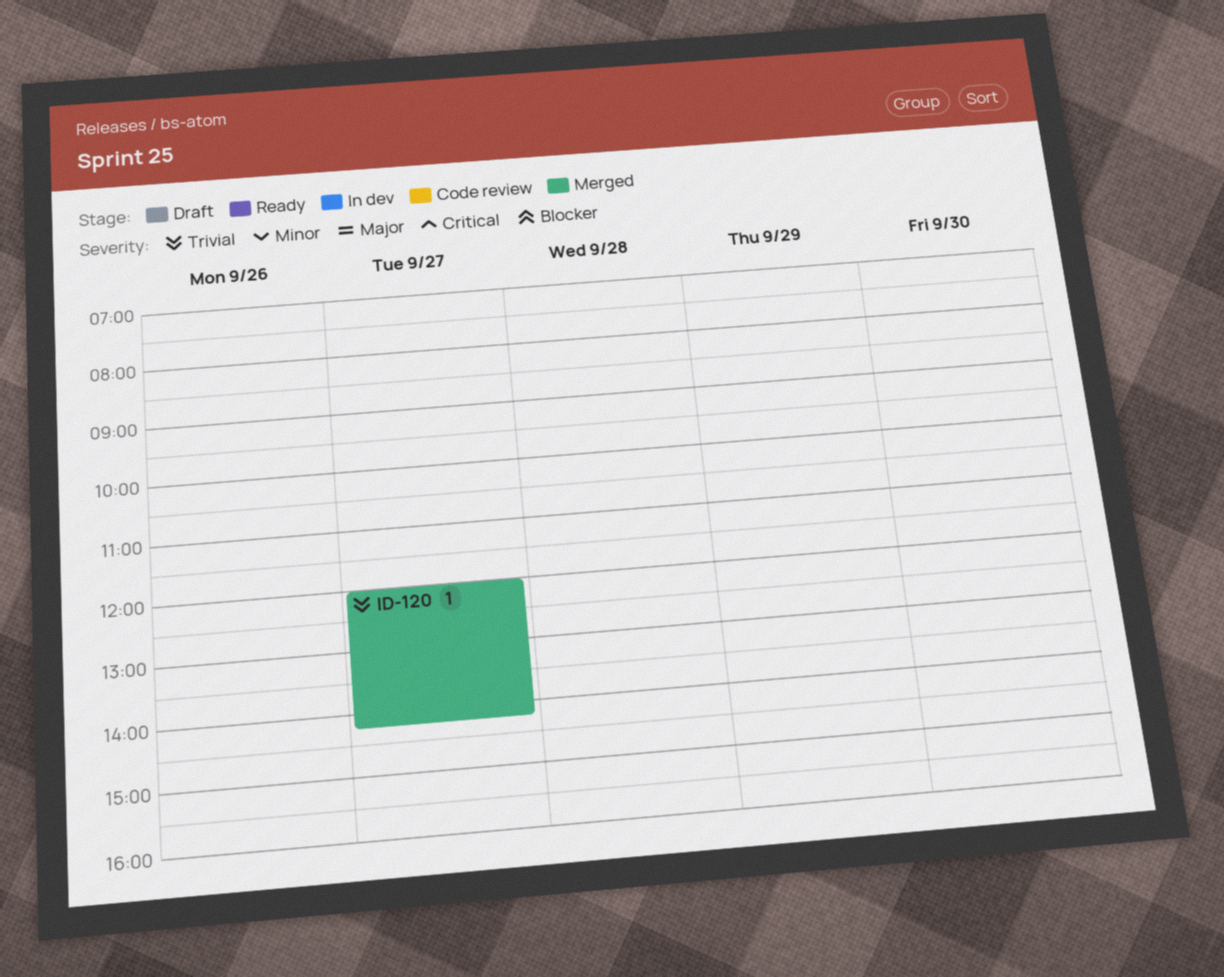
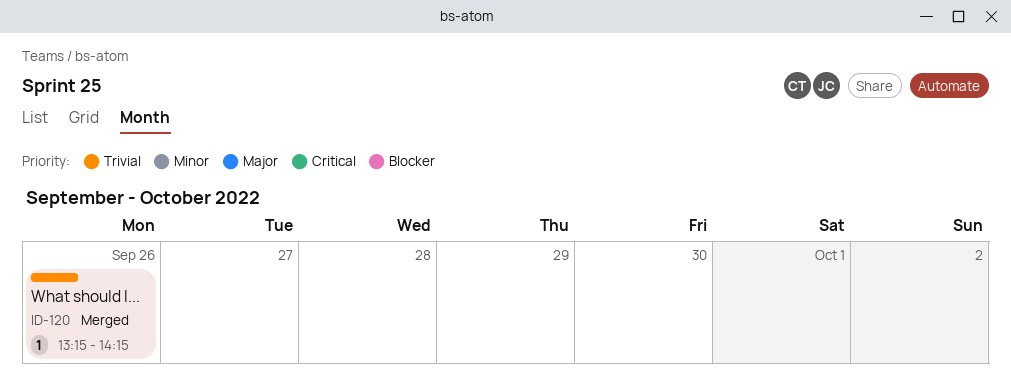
ID-120, day: Sep 27 -> Sep 26
ID-120, begins: 12:00 -> 13:15

